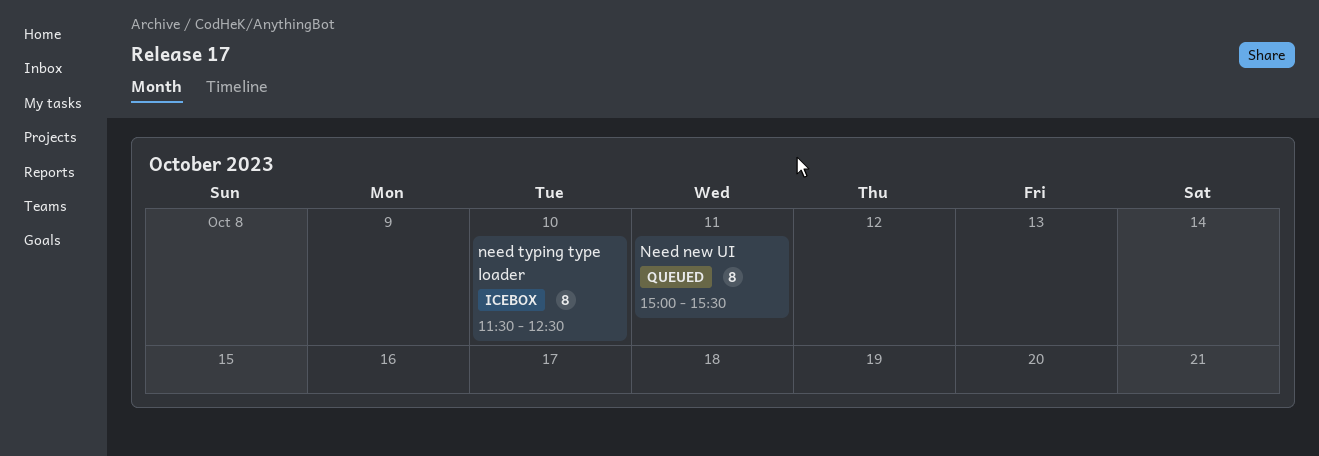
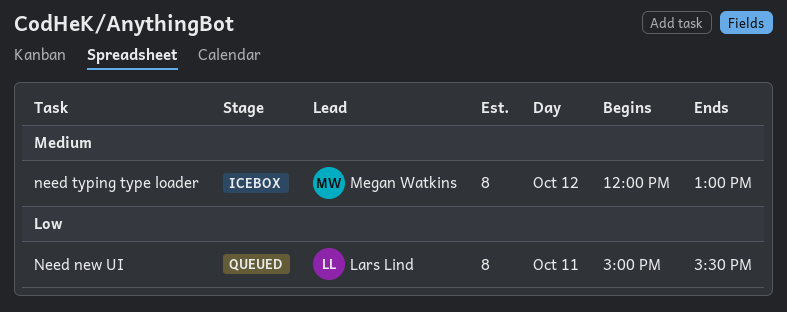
need typing type loader, day: Oct 10 -> Oct 12
need typing type loader, begins: 11:30 -> 12:00
need typing type loader, ends: 12:30 -> 13:00

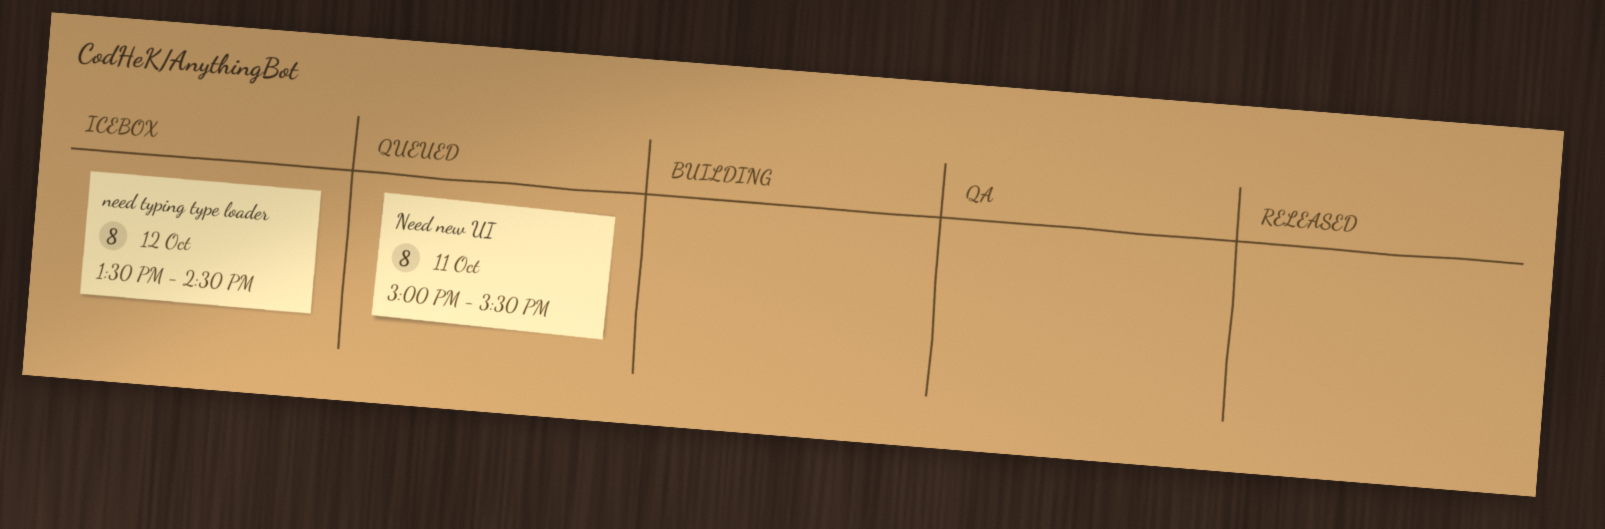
need typing type loader, begins: 12:00 -> 13:30
need typing type loader, ends: 13:00 -> 14:30

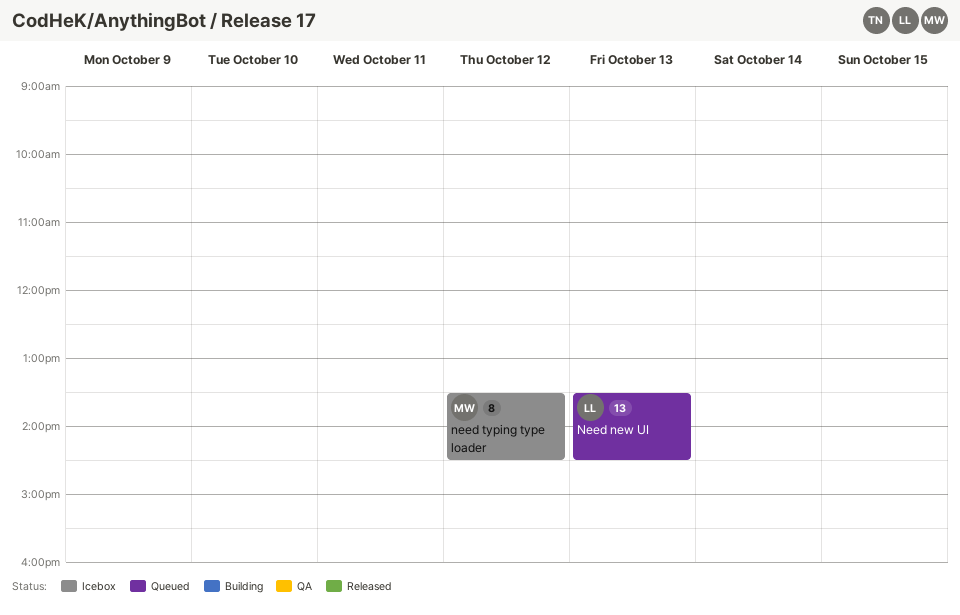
Need new UI, estimate: 8 -> 13
Need new UI, day: Oct 11 -> Oct 13
Need new UI, begins: 15:00 -> 13:30
Need new UI, ends: 15:30 -> 14:30

